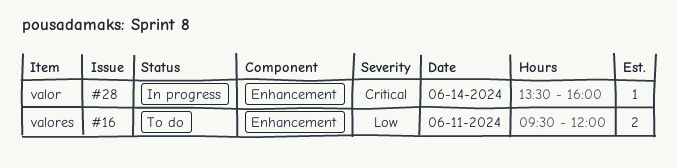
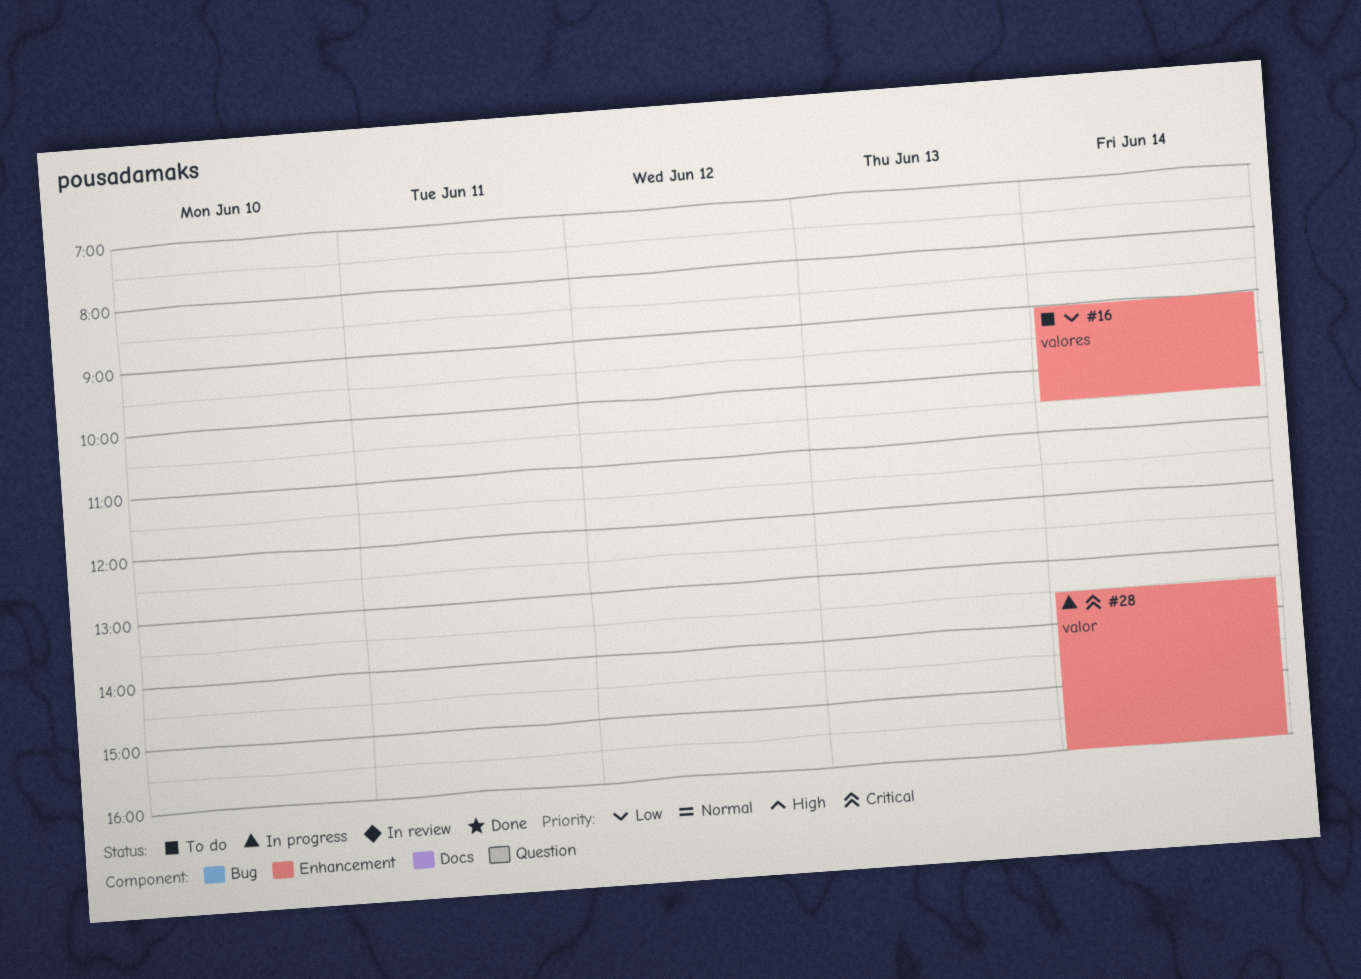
#16, day: Jun 11 -> Jun 14
#16, begins: 09:30 -> 09:00
#16, ends: 12:00 -> 10:30

